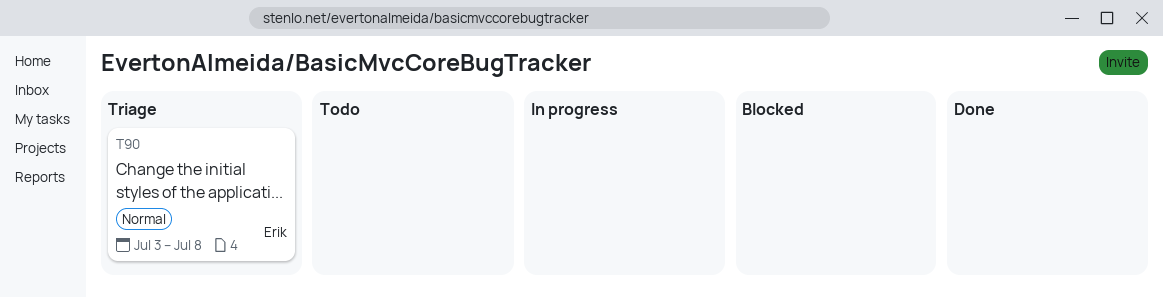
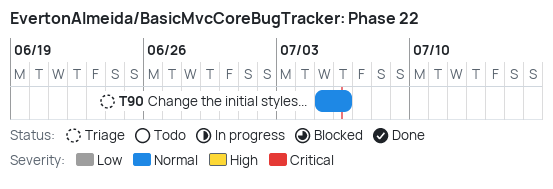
T90, start: Jul 3 -> Jul 5
T90, due: Jul 8 -> Jul 6

